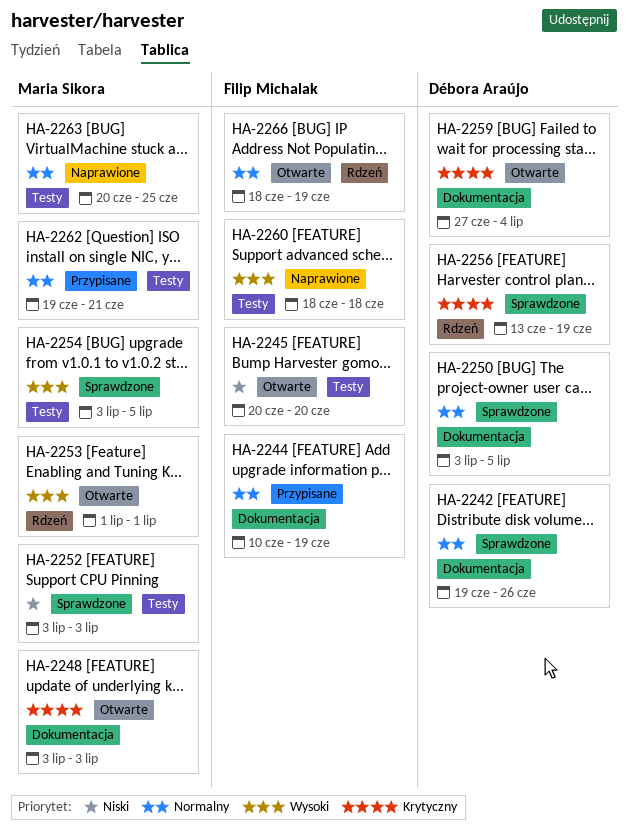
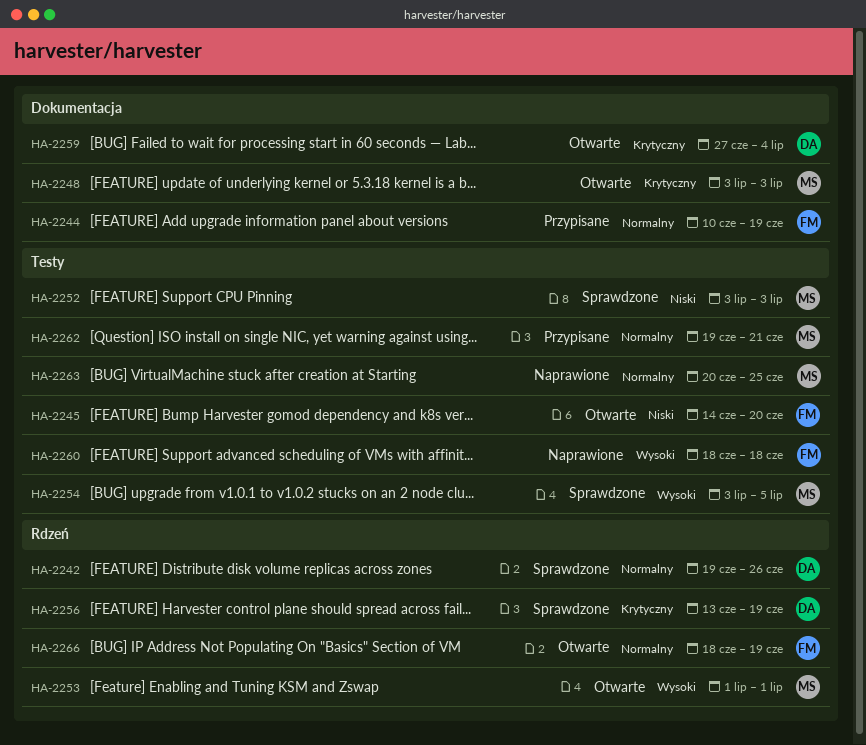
HA-2242, label: Dokumentacja -> Rdzeń
HA-2245, start: Jun 20 -> Jun 14
HA-2250: present -> none

